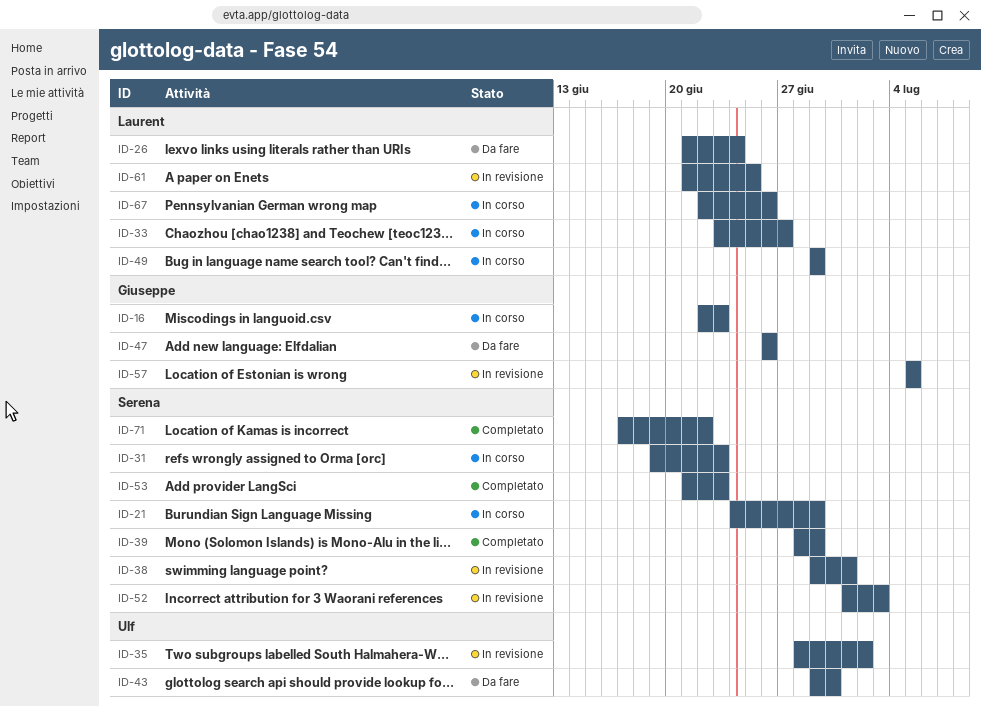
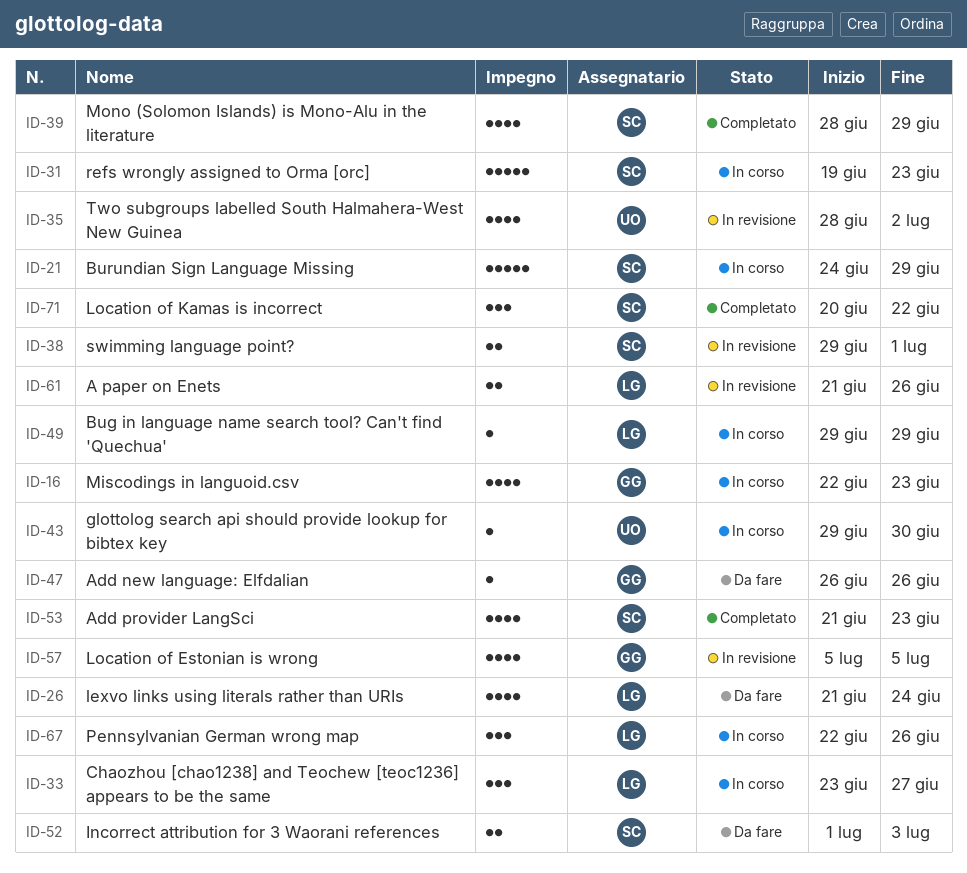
ID-43, status: Da fare -> In corso
ID-52, status: In revisione -> Da fare
ID-61, due: Jun 25 -> Jun 26
ID-71, start: Jun 17 -> Jun 20

